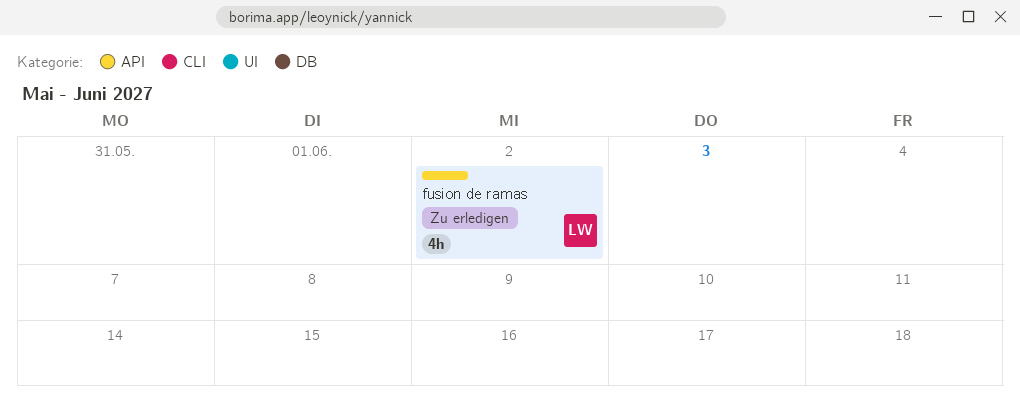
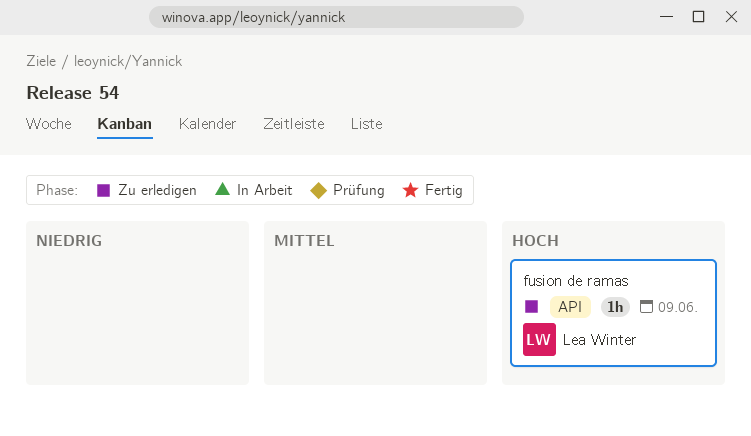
fusion de ramas, estimate: 4h -> 1h
fusion de ramas, due: Jun 2 -> Jun 9

